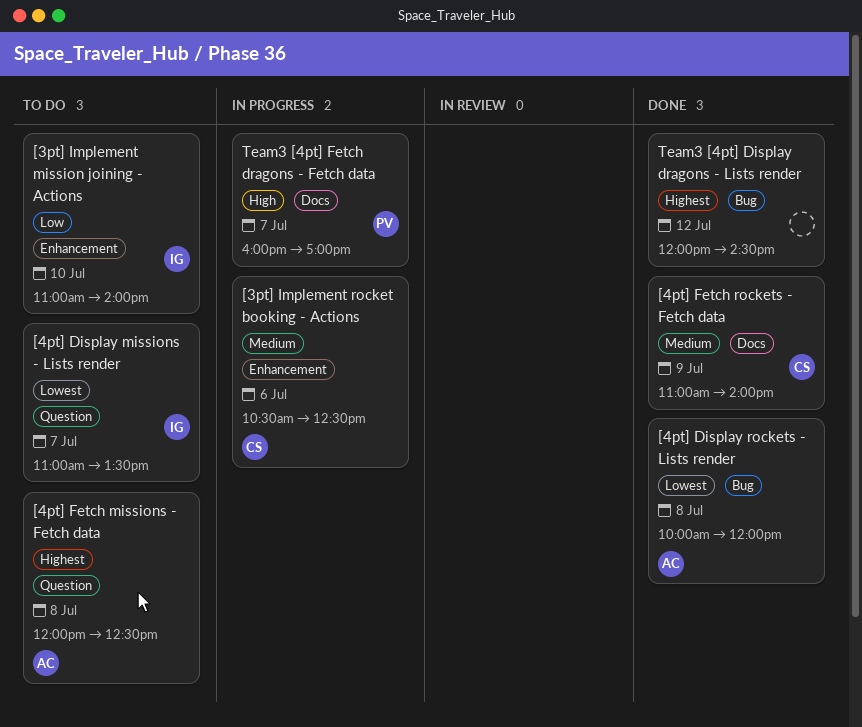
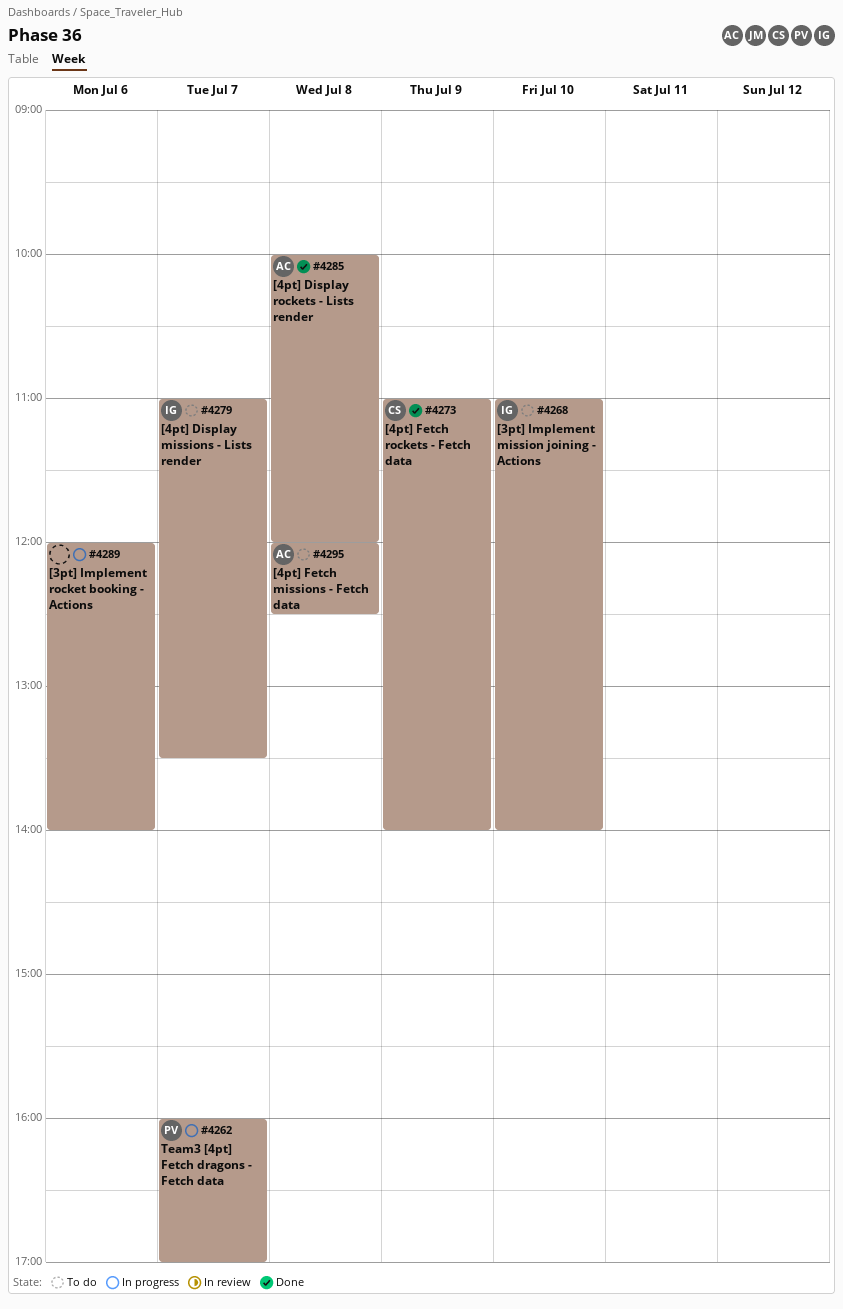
[3pt] Implement rocket booking - Actions, owner: CS -> none
[3pt] Implement rocket booking - Actions, begins: 10:30 -> 12:00
[3pt] Implement rocket booking - Actions, ends: 12:30 -> 14:00
Team3 [4pt] Display dragons - Lists render: present -> none

